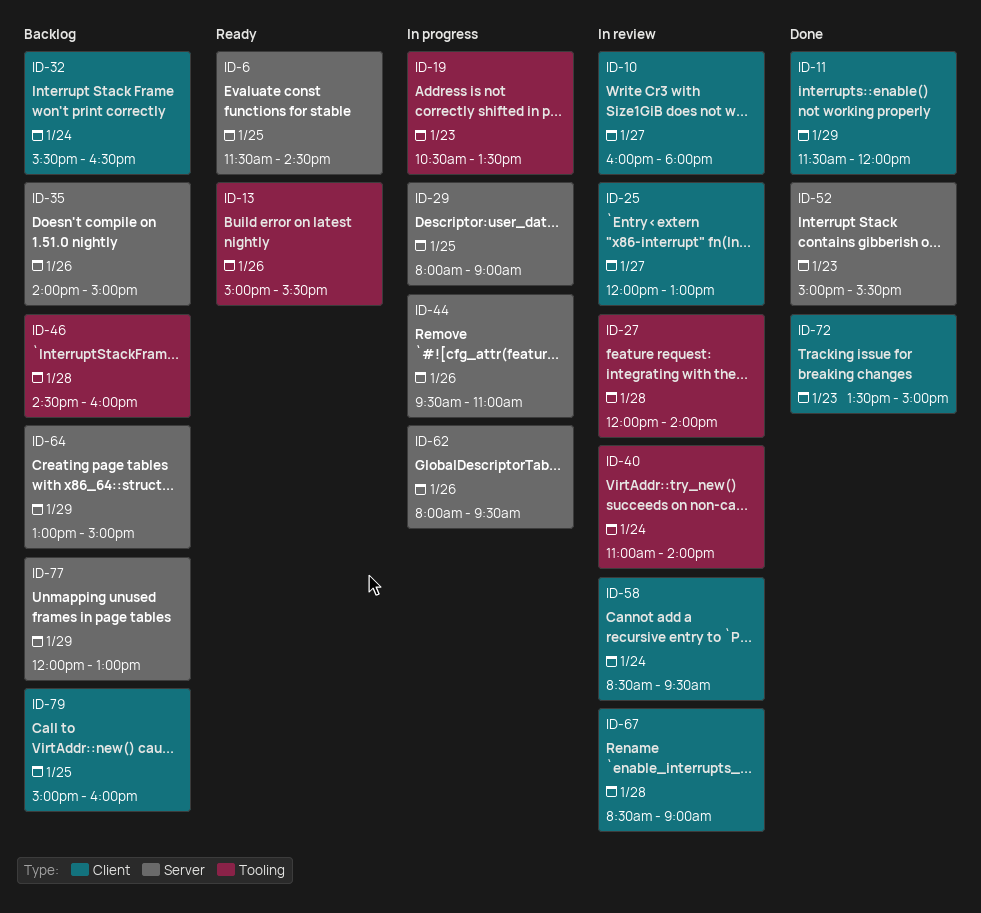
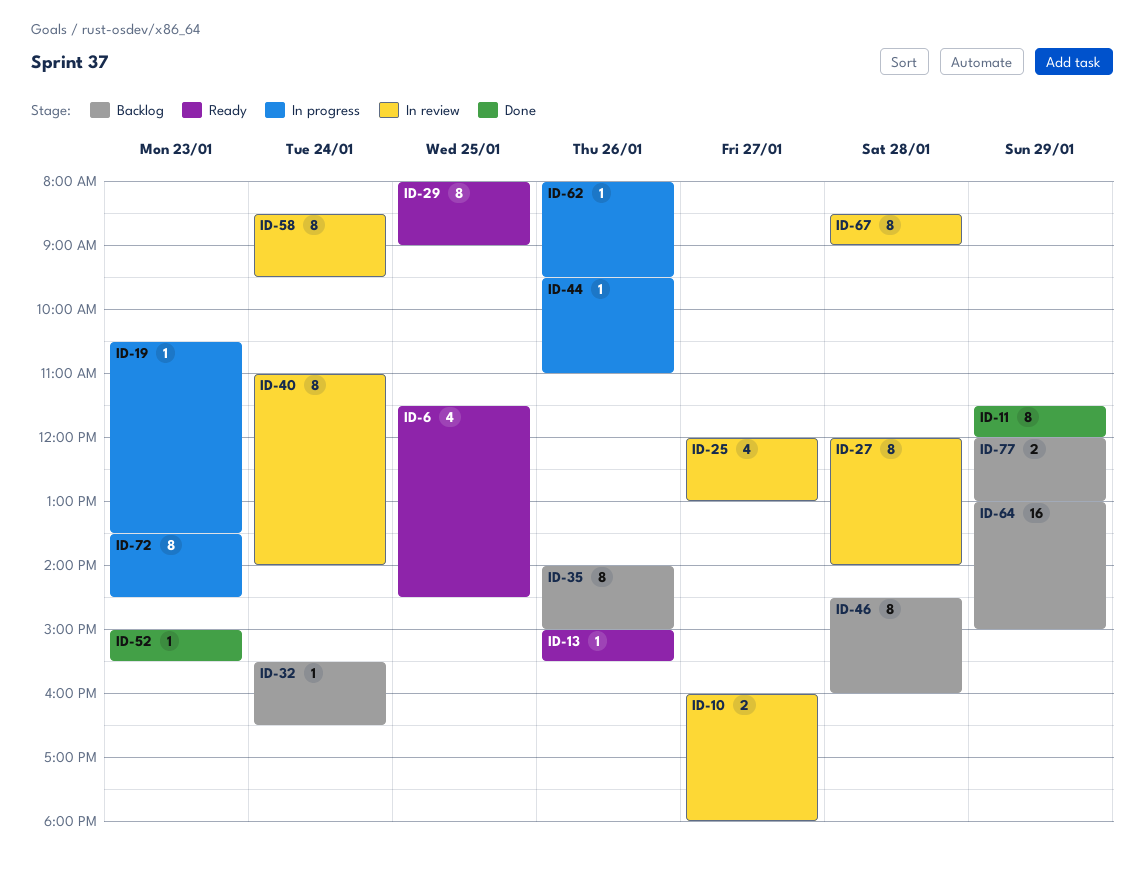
ID-29, status: In progress -> Ready
ID-72, status: Done -> In progress
ID-72, ends: 15:00 -> 14:30
ID-79: present -> none

